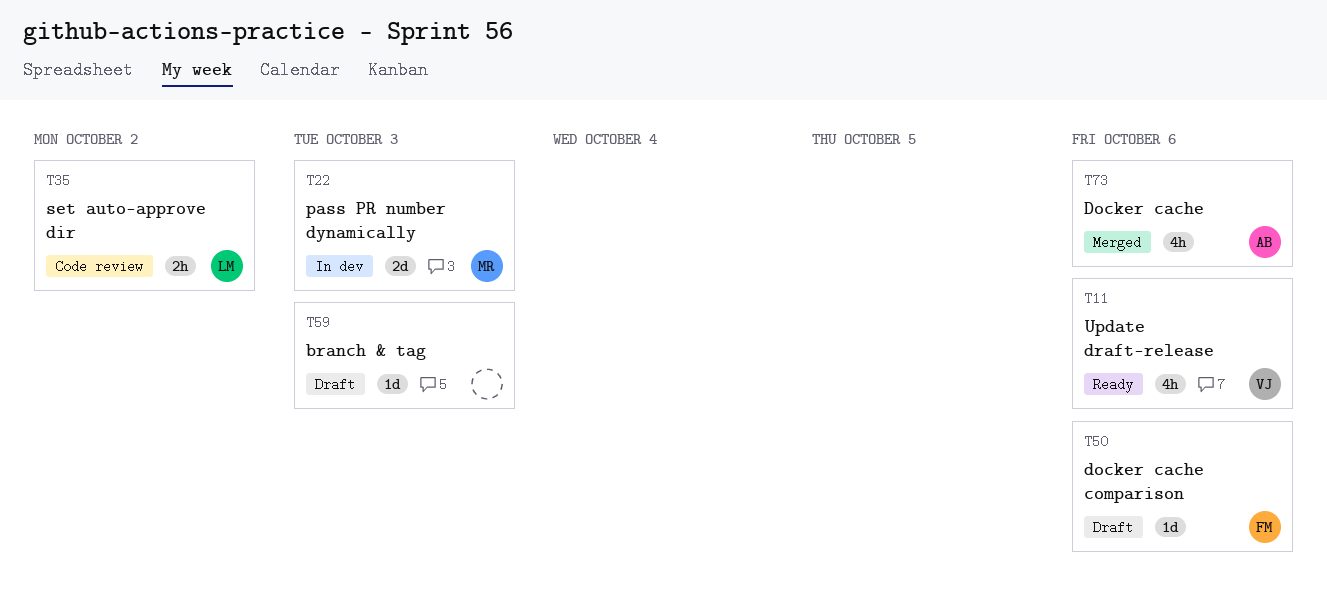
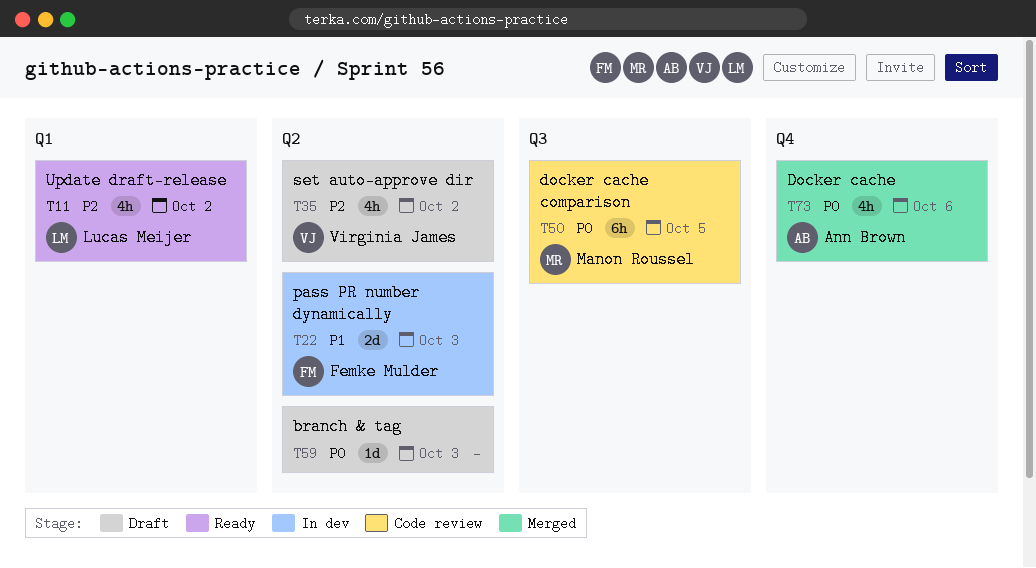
T11, owner: Virginia James -> Lucas Meijer
T11, due: Oct 6 -> Oct 2
T22, owner: Manon Roussel -> Femke Mulder
T35, status: Code review -> Draft
T35, owner: Lucas Meijer -> Virginia James
T35, estimate: 2h -> 4h
T50, status: Draft -> Code review
T50, owner: Femke Mulder -> Manon Roussel
T50, estimate: 1d -> 6h
T50, due: Oct 6 -> Oct 5

